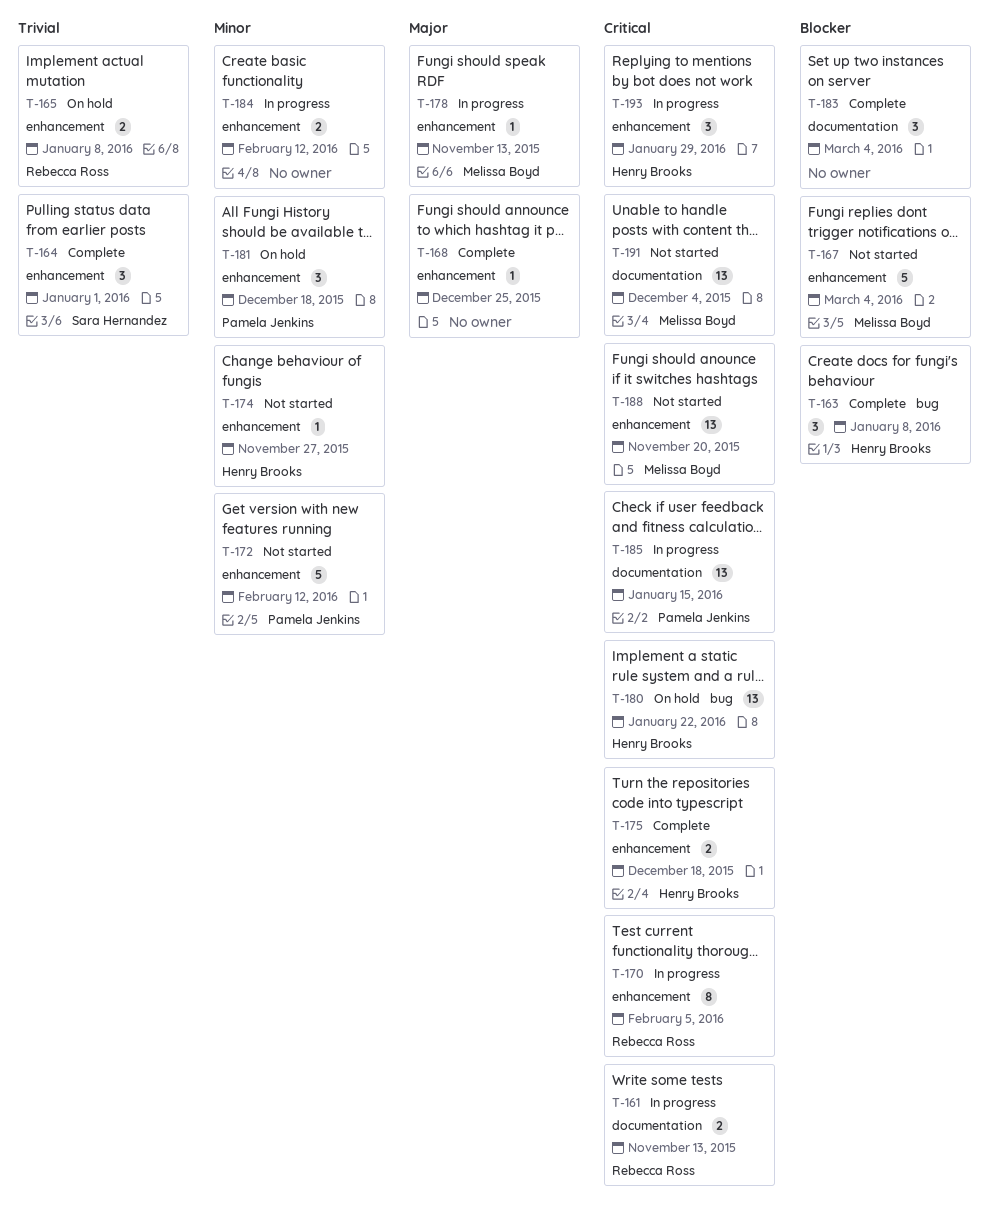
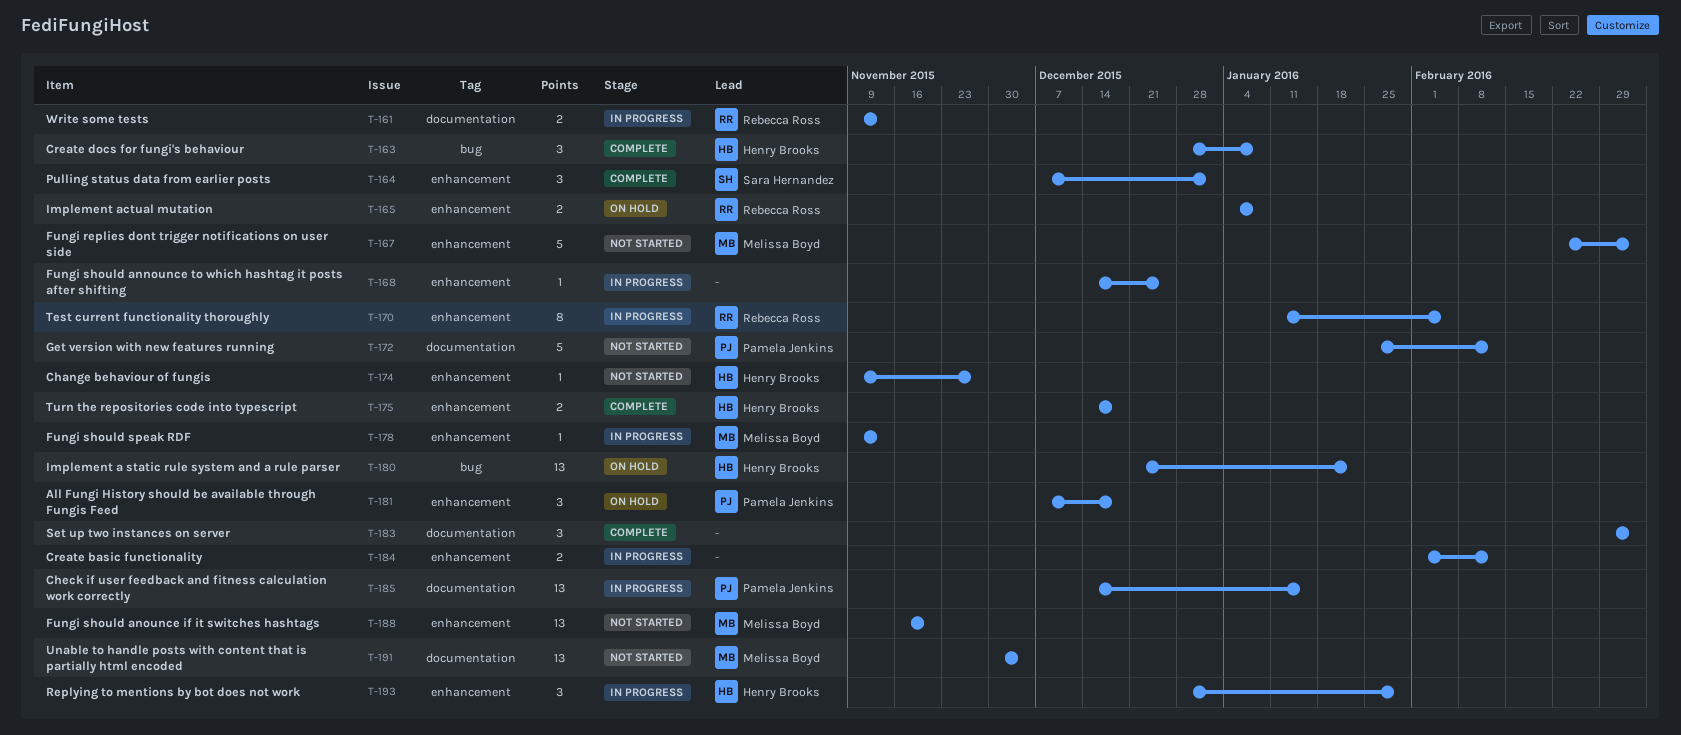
T-168, status: Complete -> In progress
T-172, label: enhancement -> documentation

